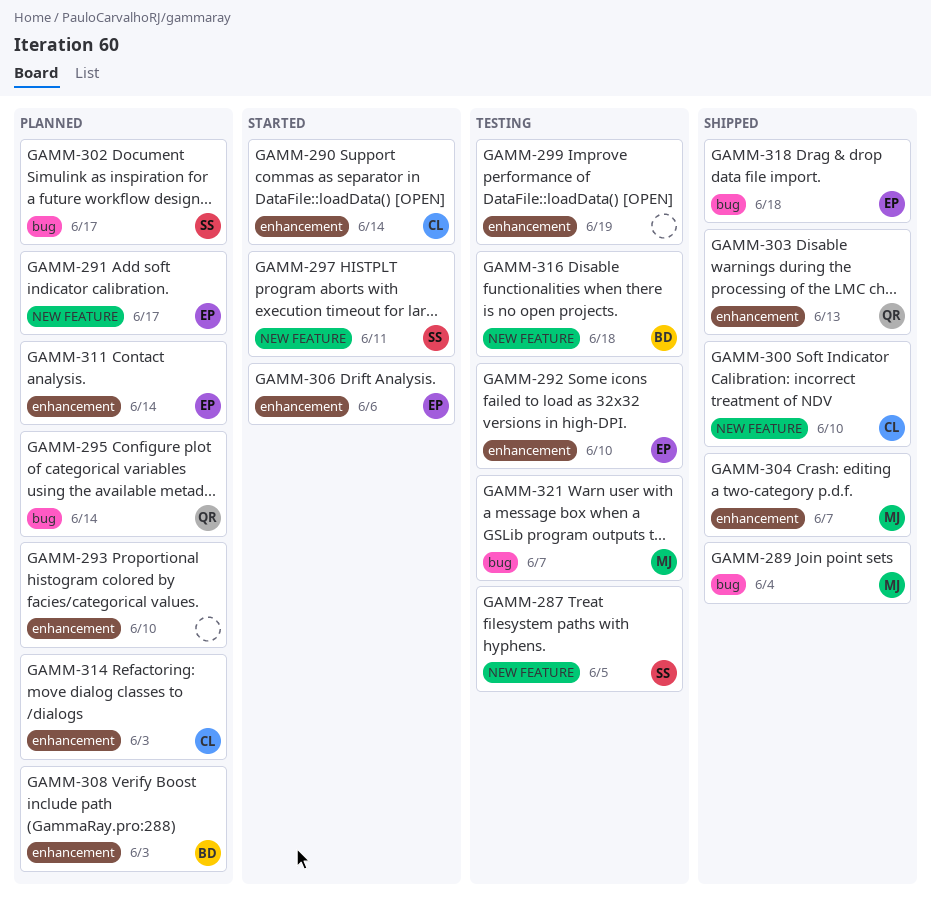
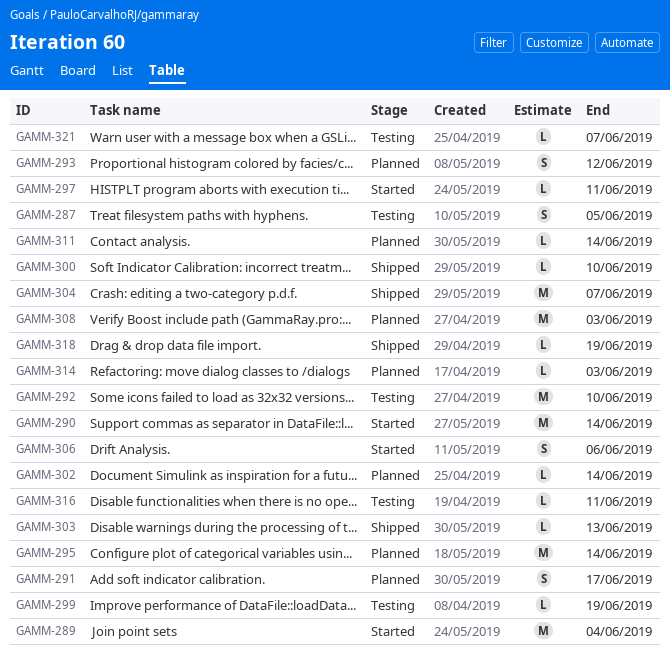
GAMM-289, status: Shipped -> Started
GAMM-293, due: Jun 10 -> Jun 12
GAMM-302, due: Jun 17 -> Jun 14
GAMM-316, due: Jun 18 -> Jun 11
GAMM-318, due: Jun 18 -> Jun 19

